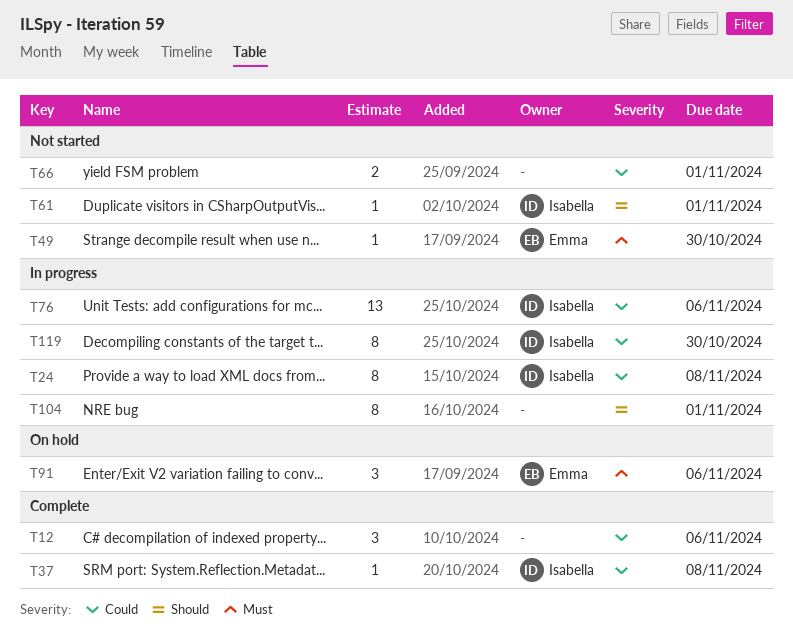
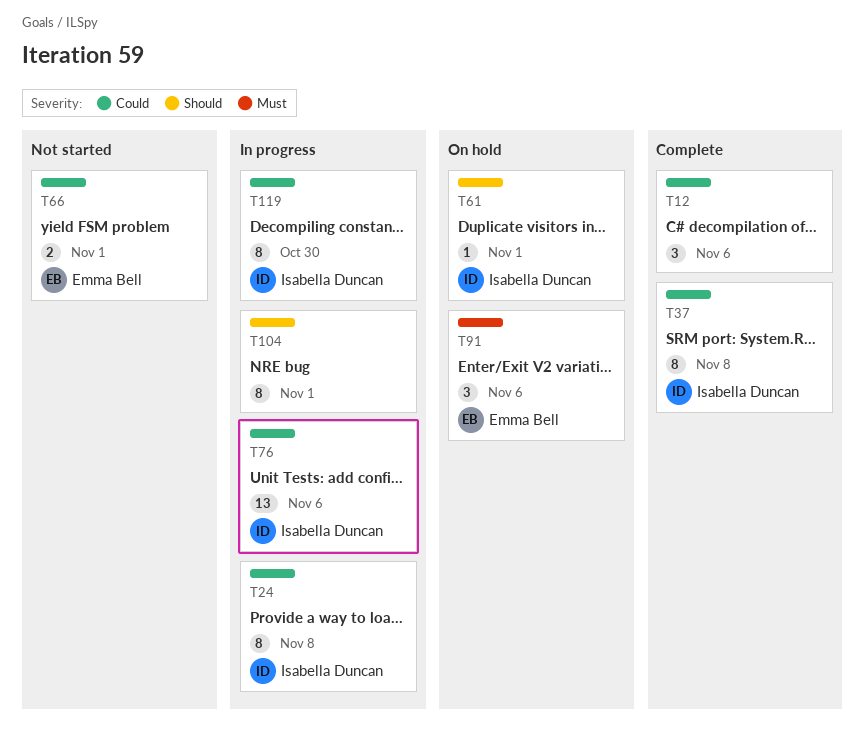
T37, estimate: 1 -> 8
T49: present -> none
T61, status: Not started -> On hold
T66, owner: none -> Emma Bell

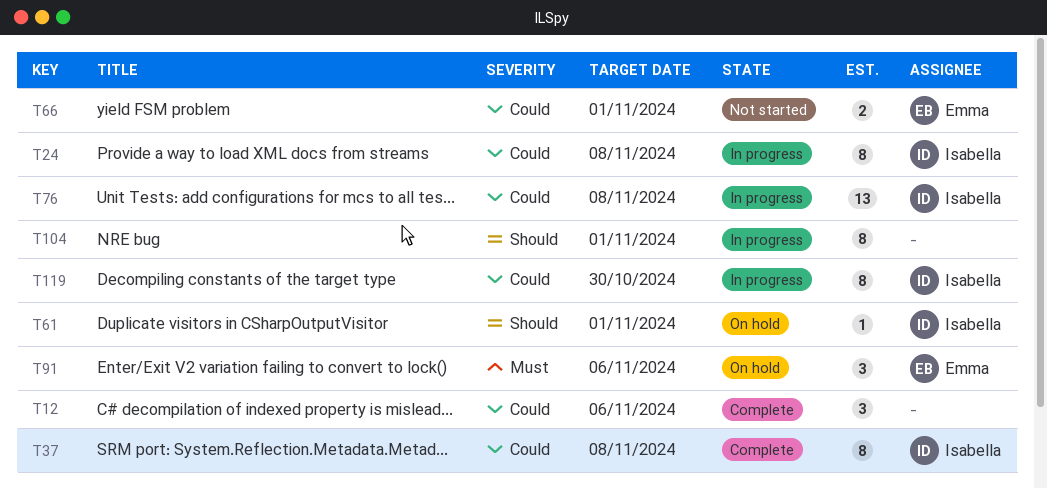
T76, due: Nov 6 -> Nov 8

